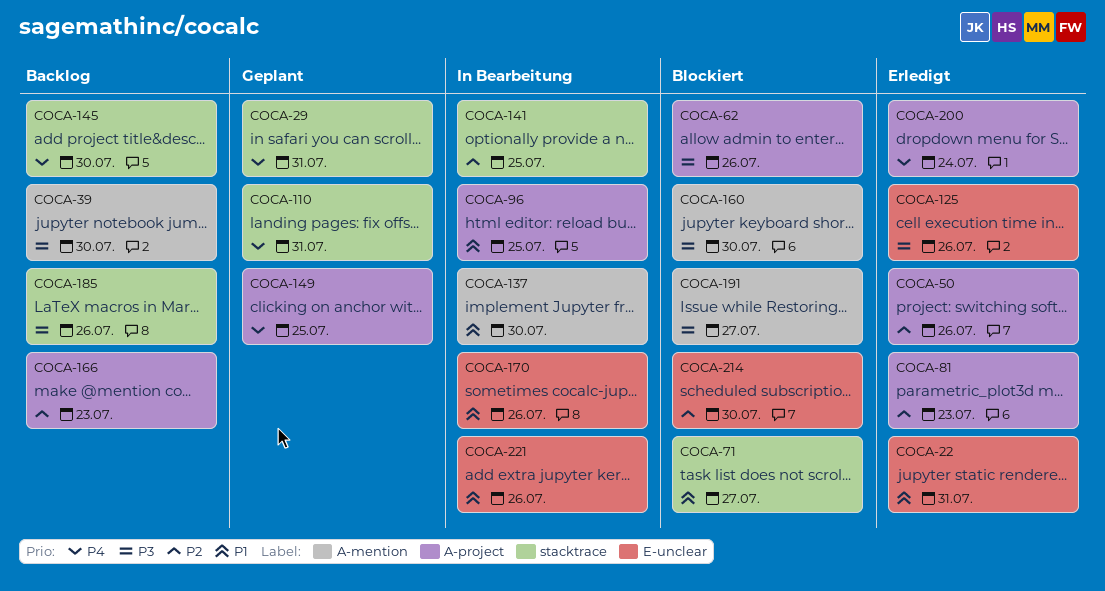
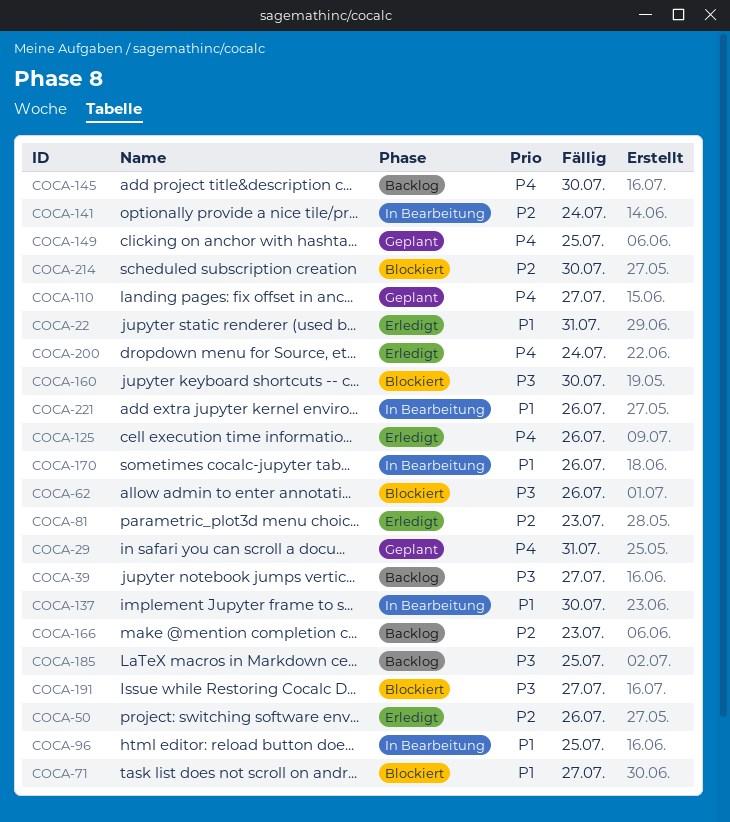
COCA-39, due: Jul 30 -> Jul 27
COCA-110, due: Jul 31 -> Jul 27
COCA-125, priority: P3 -> P4
COCA-141, due: Jul 25 -> Jul 24
COCA-185, due: Jul 26 -> Jul 25

